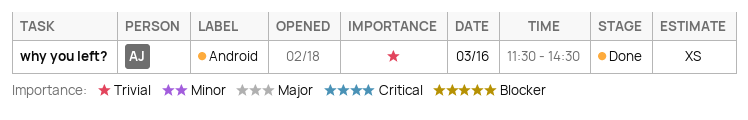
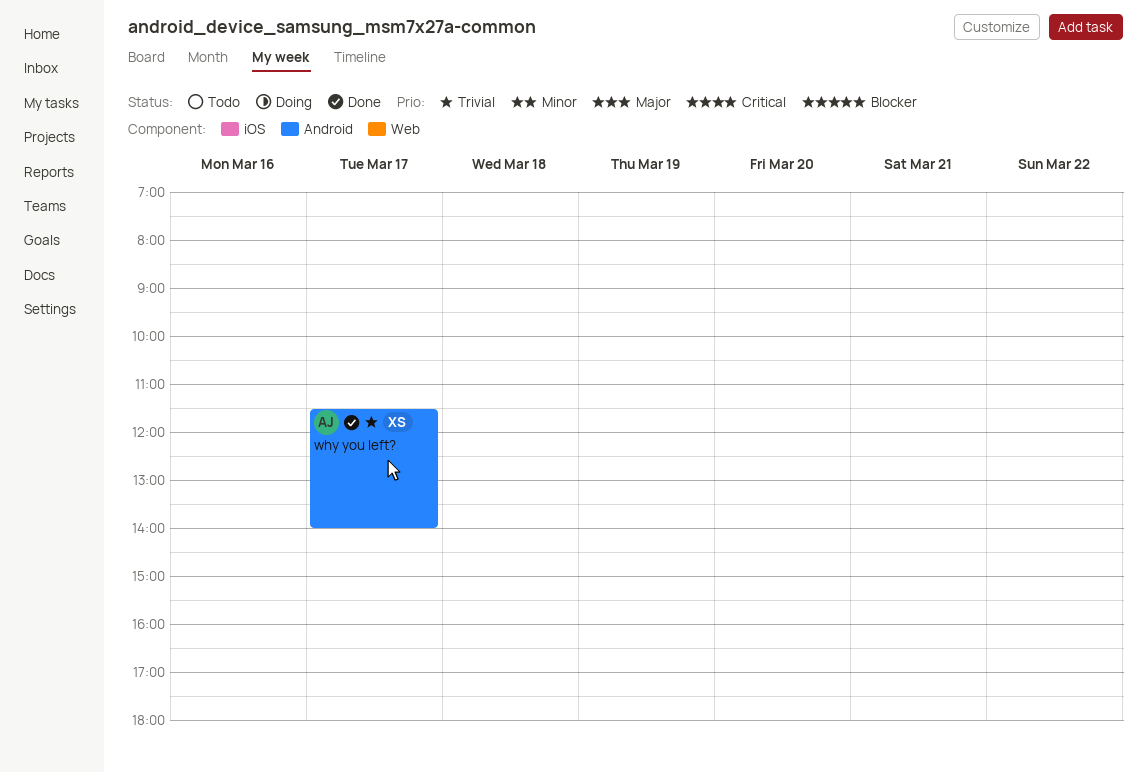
why you left?, day: Mar 16 -> Mar 17
why you left?, ends: 14:30 -> 14:00

